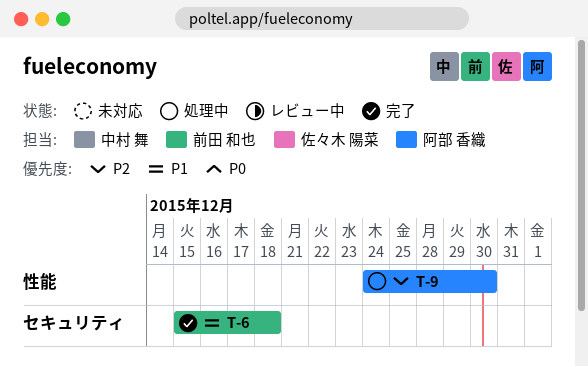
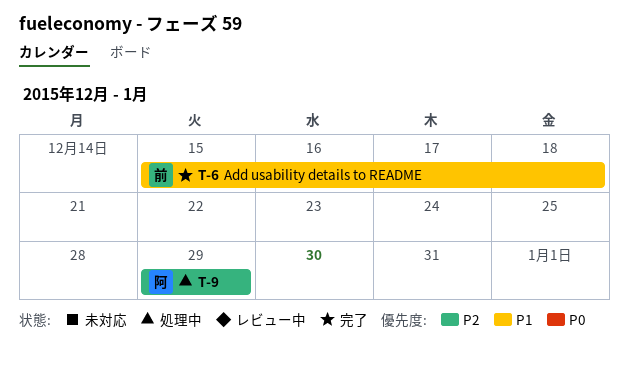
T-9, start: Dec 24 -> Dec 29
T-9, due: Dec 30 -> Dec 29

